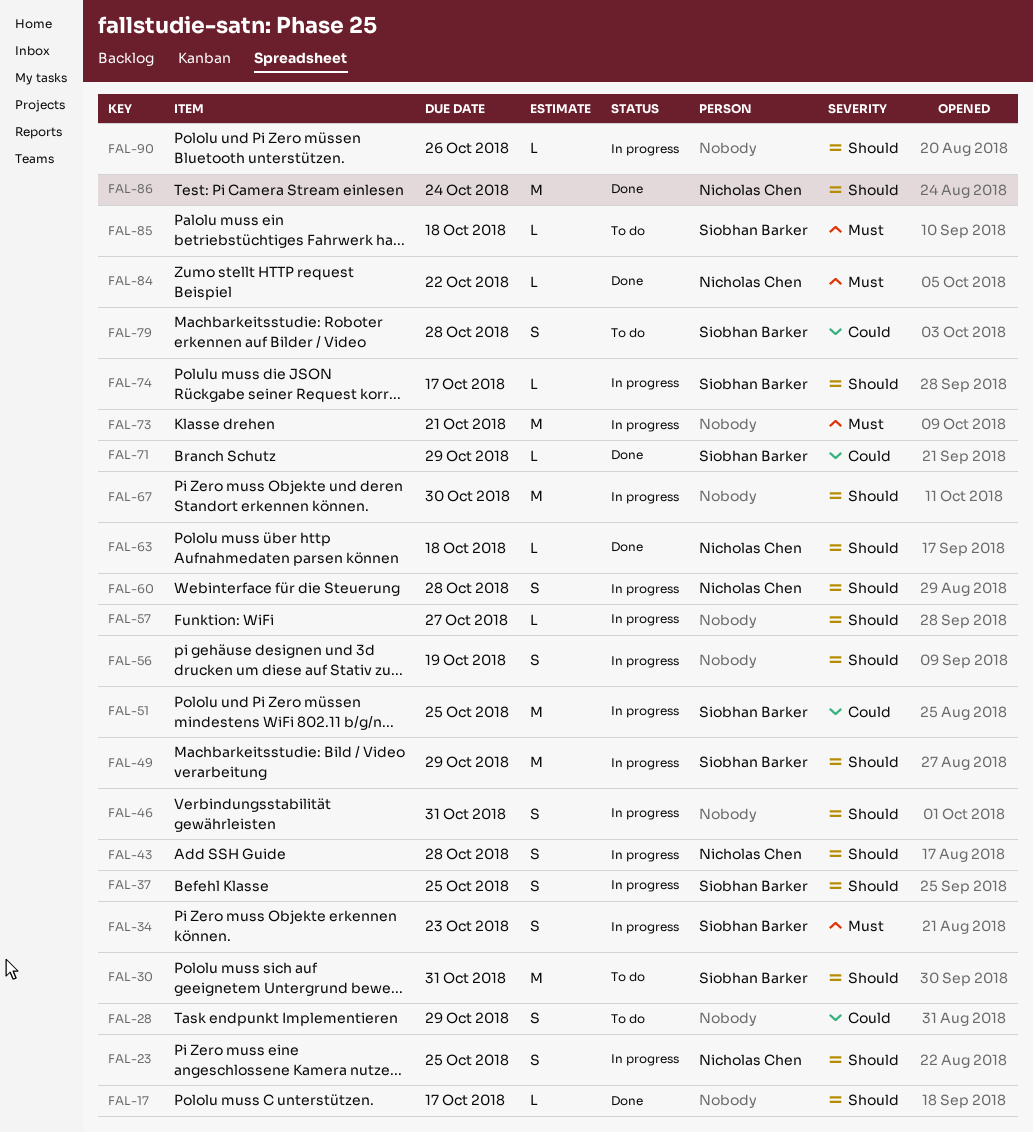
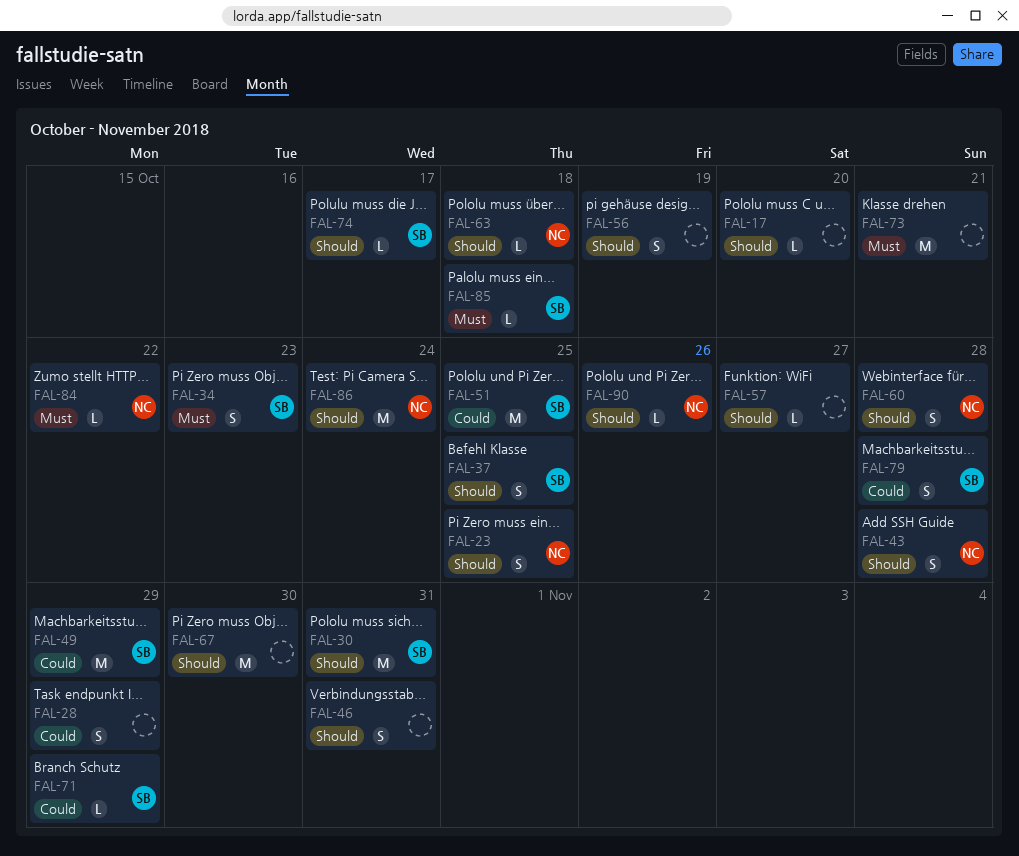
FAL-17, due: Oct 17 -> Oct 20
FAL-49, priority: Should -> Could
FAL-90, owner: none -> Nicholas Chen

